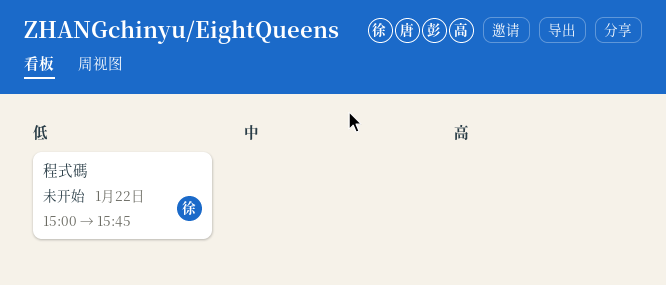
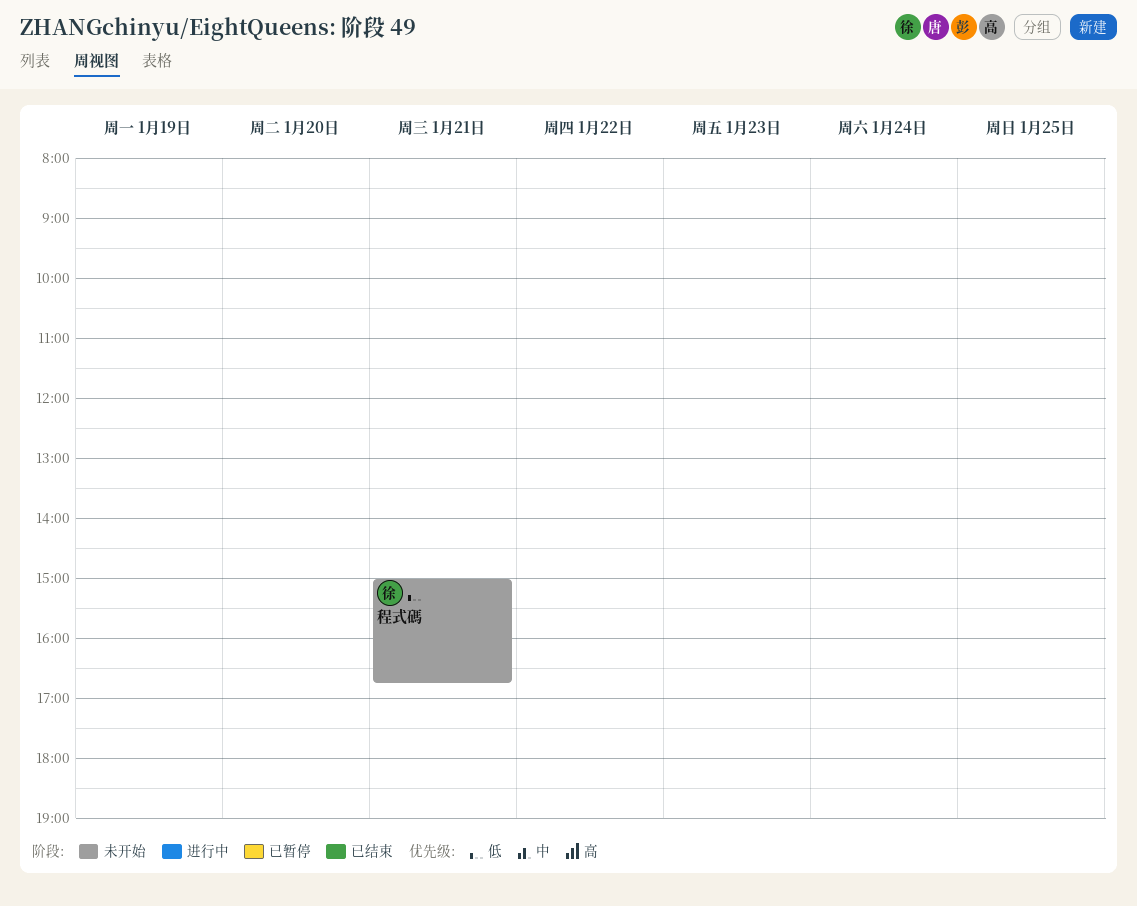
程式碼, day: Jan 22 -> Jan 21
程式碼, ends: 15:45 -> 16:45

